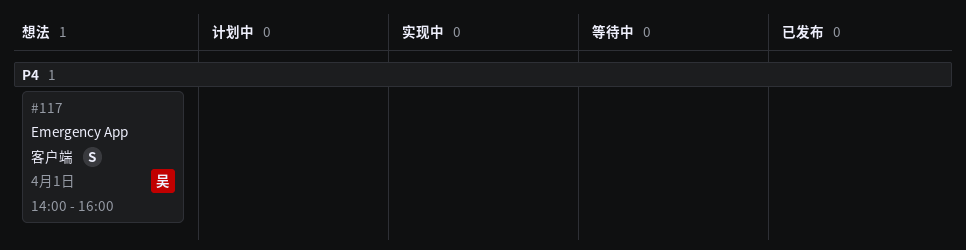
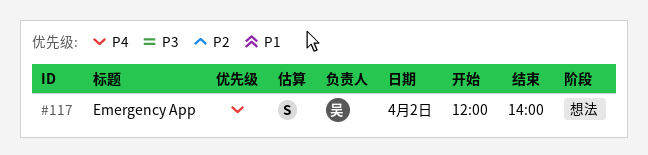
#117, day: Apr 1 -> Apr 2
#117, begins: 14:00 -> 12:00
#117, ends: 16:00 -> 14:00

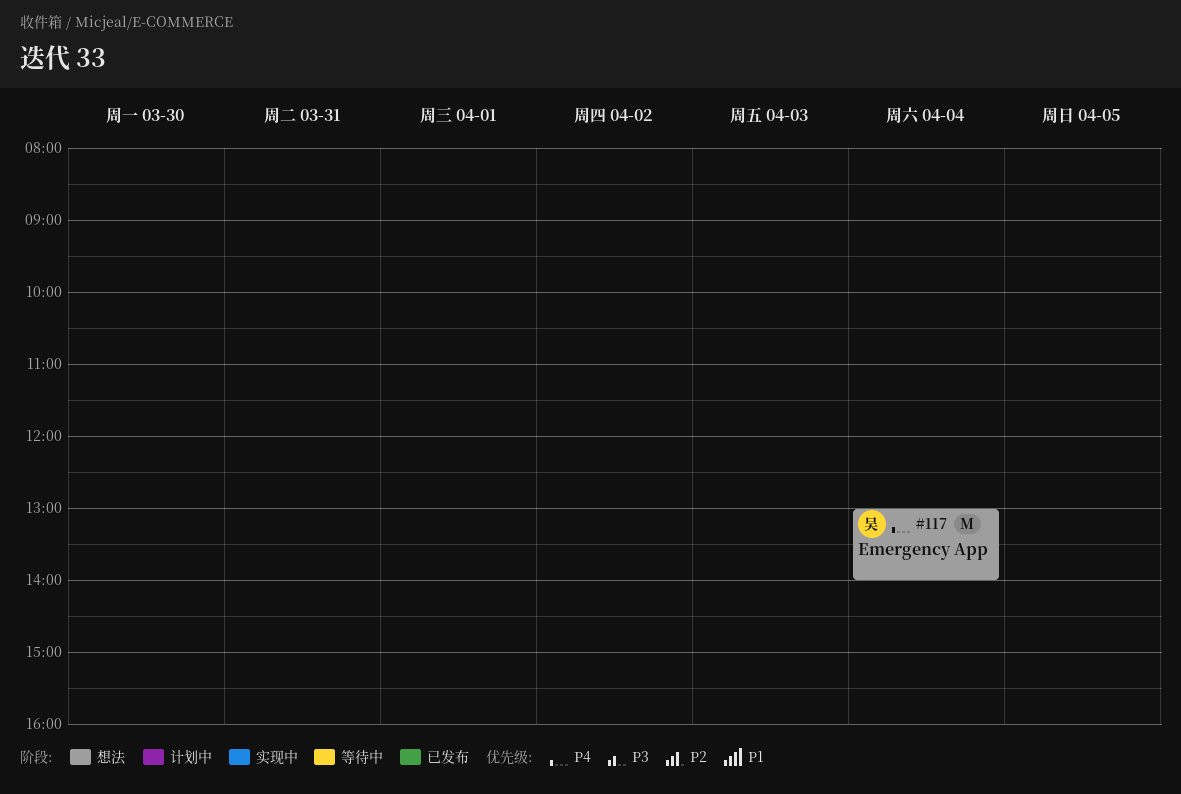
#117, estimate: S -> M
#117, day: Apr 2 -> Apr 4
#117, begins: 12:00 -> 13:00

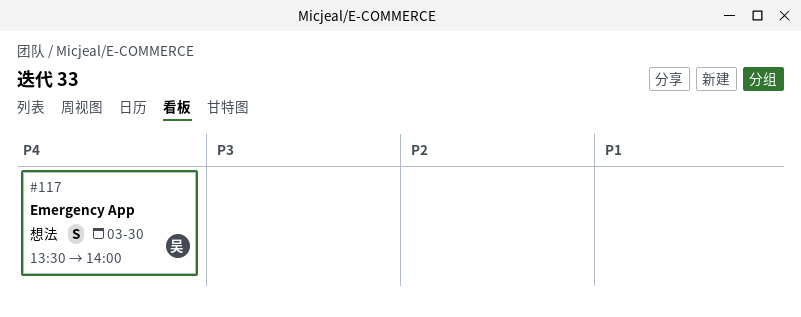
#117, estimate: M -> S
#117, day: Apr 4 -> Mar 30
#117, begins: 13:00 -> 13:30

